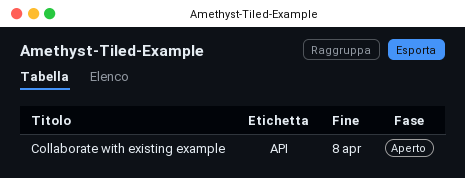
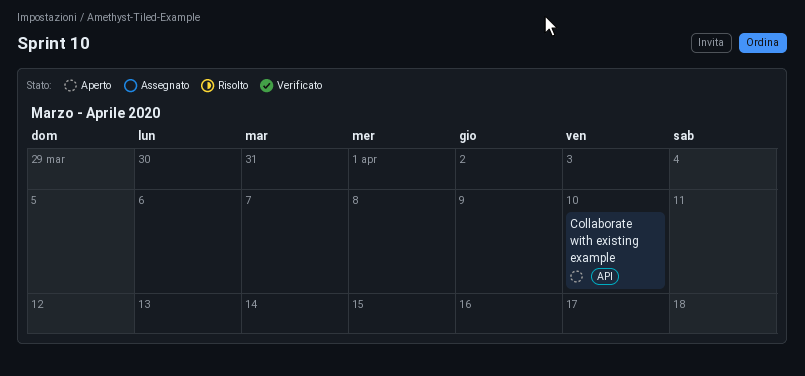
Collaborate with existing example, due: Apr 8 -> Apr 10

